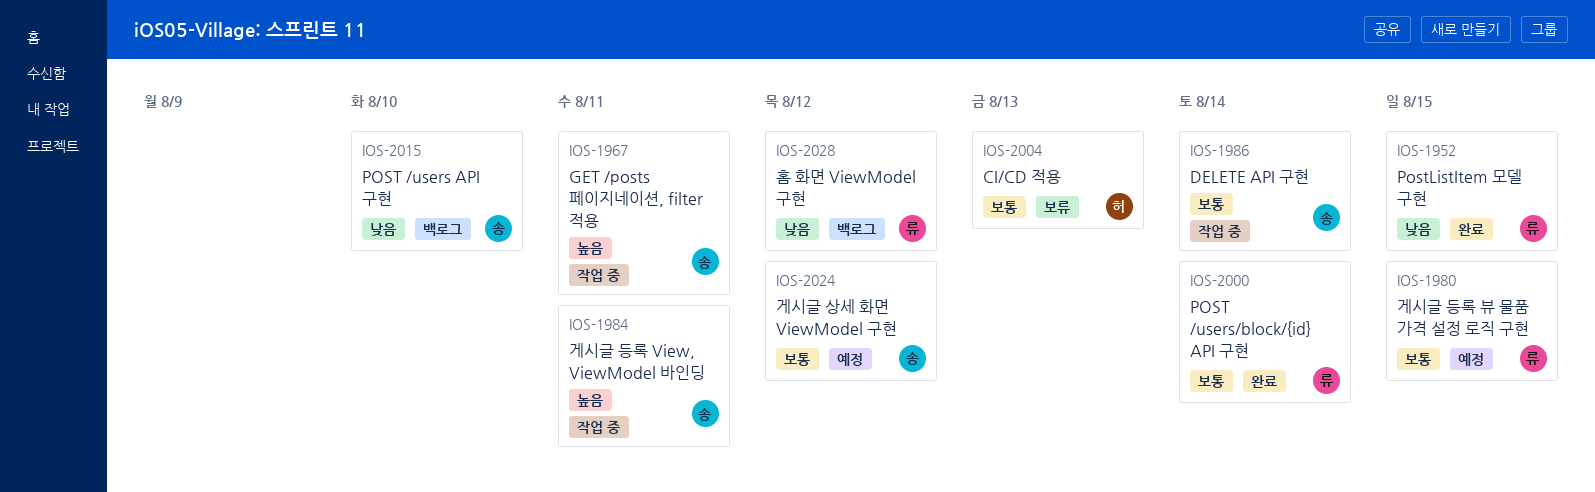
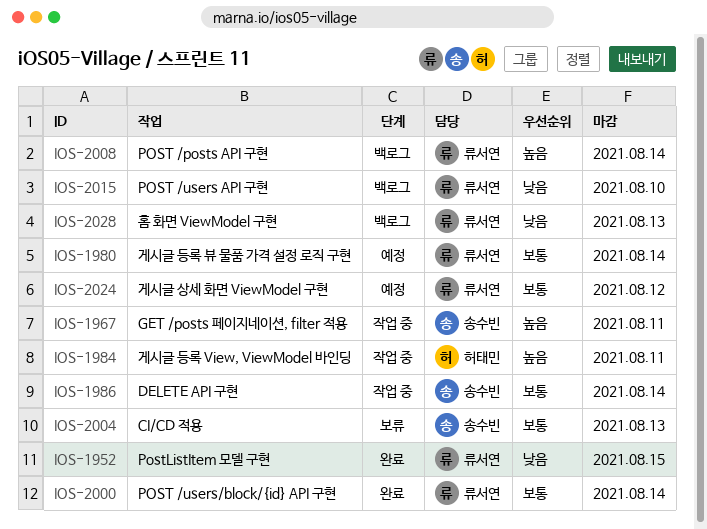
IOS-1980, due: Aug 15 -> Aug 14
IOS-1984, owner: 송수빈 -> 허태민
IOS-2004, owner: 허태민 -> 송수빈
IOS-2008: none -> present
IOS-2015, owner: 송수빈 -> 류서연
IOS-2024, owner: 송수빈 -> 류서연
IOS-2028, due: Aug 12 -> Aug 13

